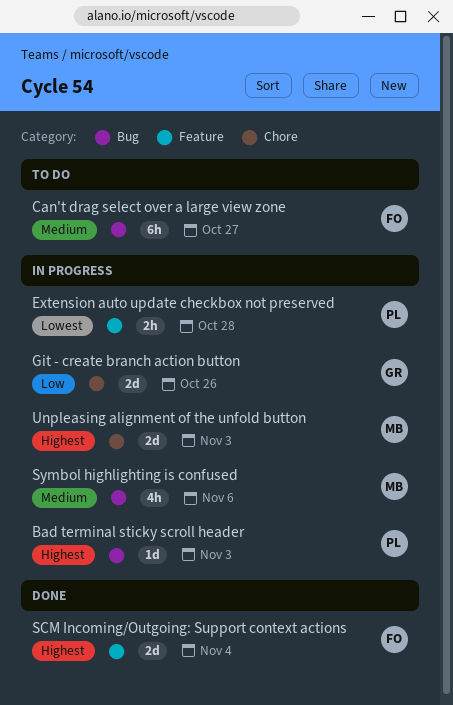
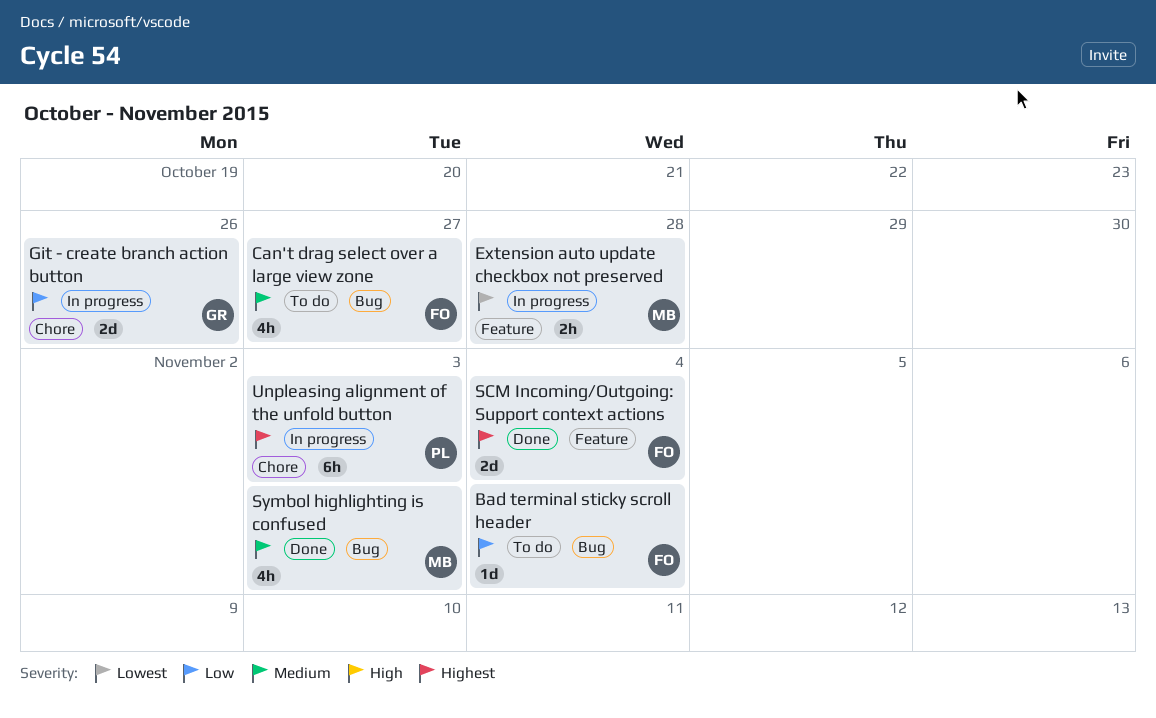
Bad terminal sticky scroll header, status: In progress -> To do
Bad terminal sticky scroll header, owner: PL -> FO
Bad terminal sticky scroll header, priority: Highest -> Low
Bad terminal sticky scroll header, due: Nov 3 -> Nov 4
Can't drag select over a large view zone, estimate: 6h -> 4h
Extension auto update checkbox not preserved, owner: PL -> MB
Symbol highlighting is confused, status: In progress -> Done
Symbol highlighting is confused, due: Nov 6 -> Nov 3
Unpleasing alignment of the unfold button, owner: MB -> PL
Unpleasing alignment of the unfold button, estimate: 2d -> 6h

